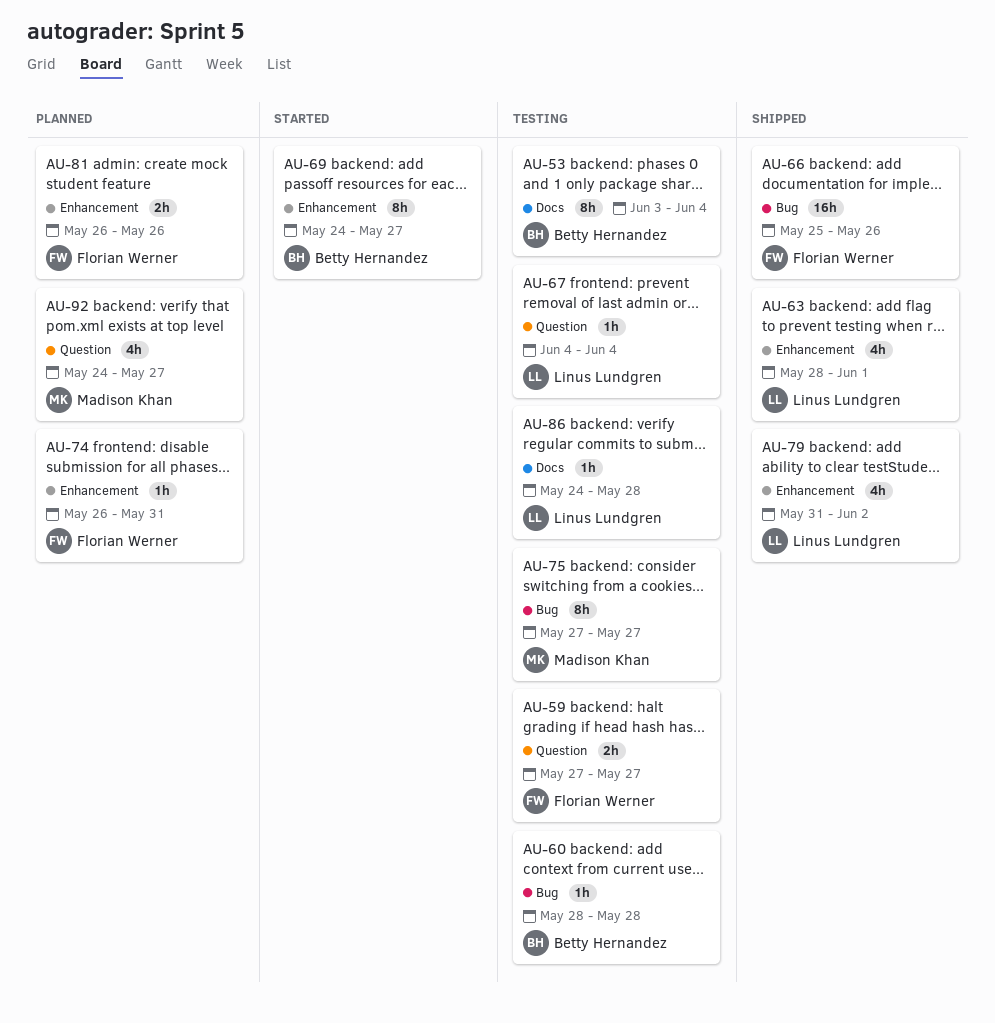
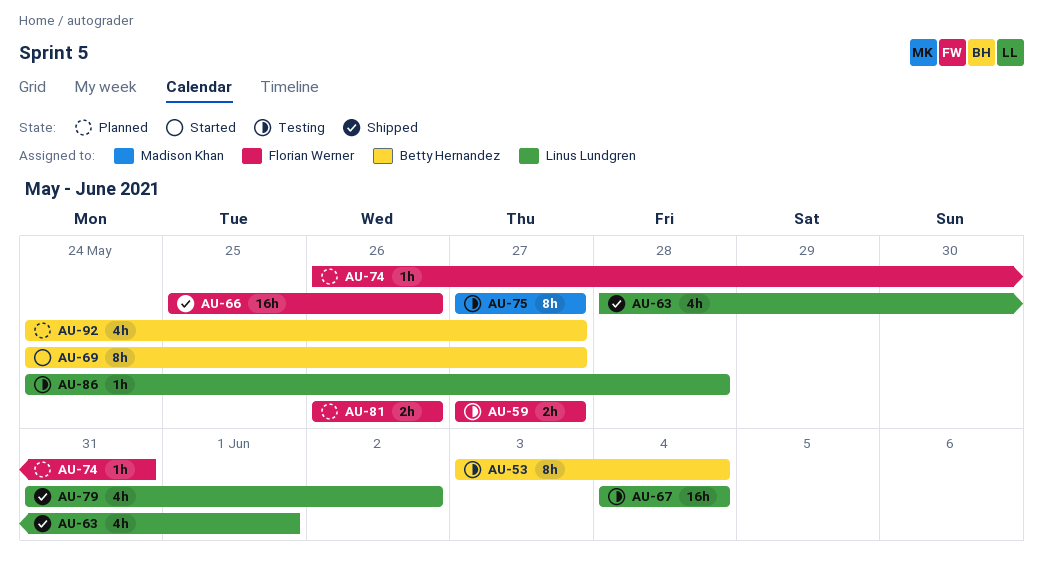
AU-60: present -> none
AU-67, estimate: 1h -> 16h
AU-92, owner: Madison Khan -> Betty Hernandez

